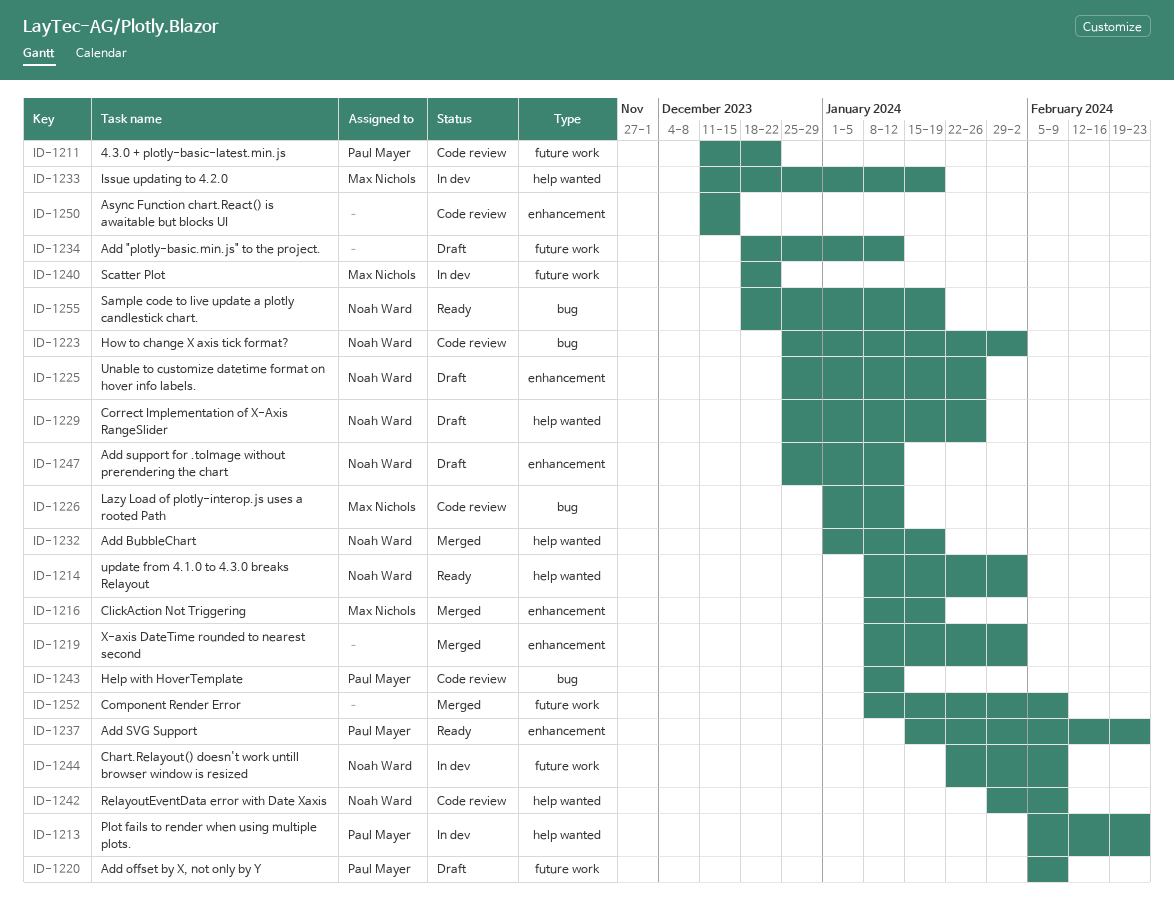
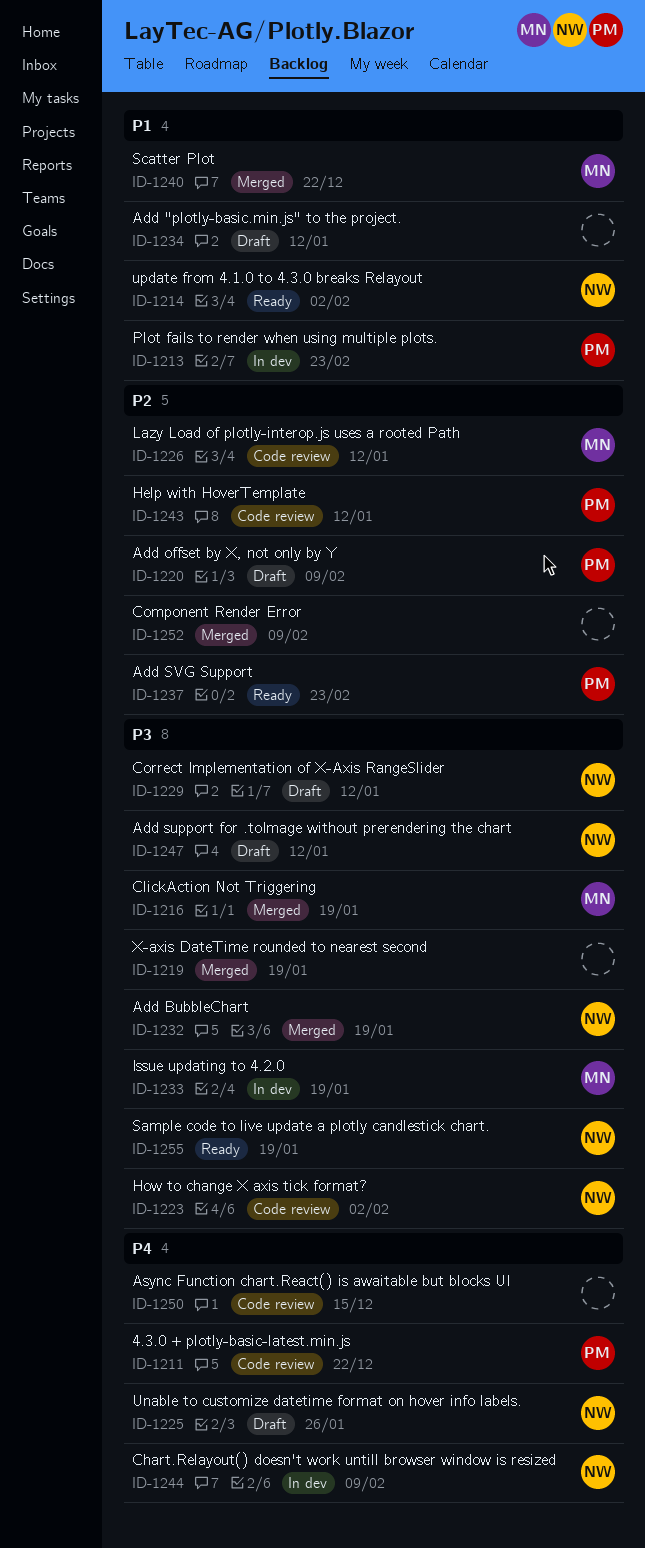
ID-1219, due: Feb 2 -> Jan 19
ID-1229, due: Jan 26 -> Jan 12
ID-1240, status: In dev -> Merged
ID-1242: present -> none

